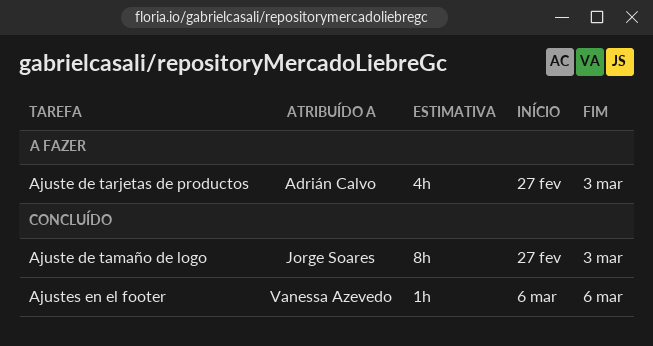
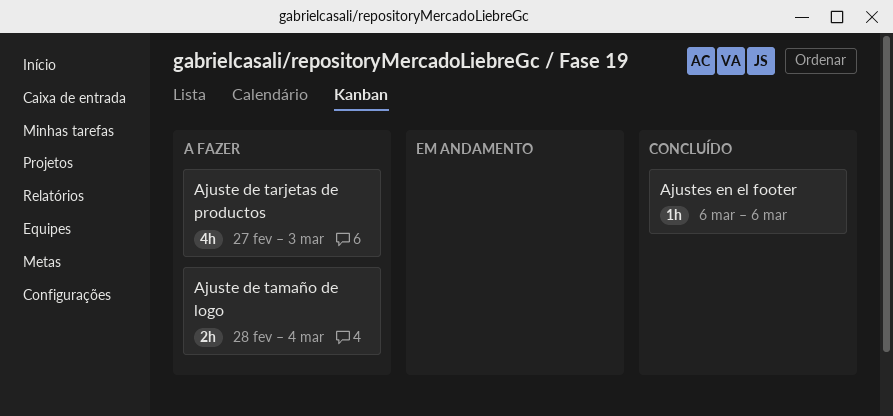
Ajuste de tamaño de logo, status: Concluído -> A fazer
Ajuste de tamaño de logo, estimate: 8h -> 2h
Ajuste de tamaño de logo, start: Feb 27 -> Feb 28
Ajuste de tamaño de logo, due: Mar 3 -> Mar 4

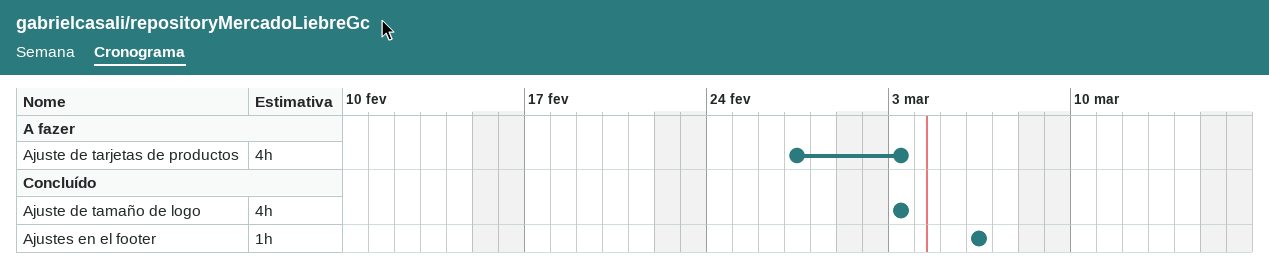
Ajuste de tamaño de logo, status: A fazer -> Concluído
Ajuste de tamaño de logo, estimate: 2h -> 4h
Ajuste de tamaño de logo, start: Feb 28 -> Mar 3
Ajuste de tamaño de logo, due: Mar 4 -> Mar 3

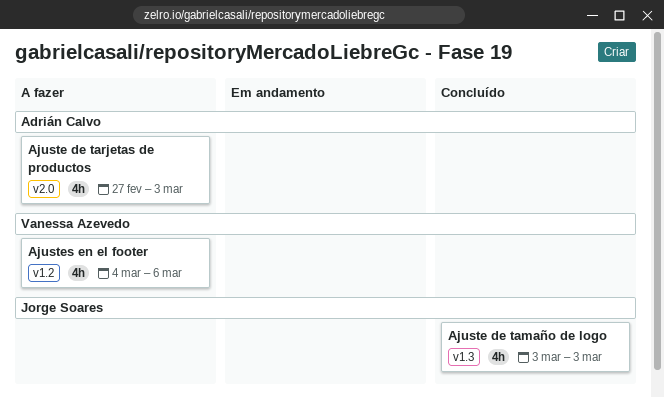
Ajustes en el footer, status: Concluído -> A fazer
Ajustes en el footer, estimate: 1h -> 4h
Ajustes en el footer, start: Mar 6 -> Mar 4

